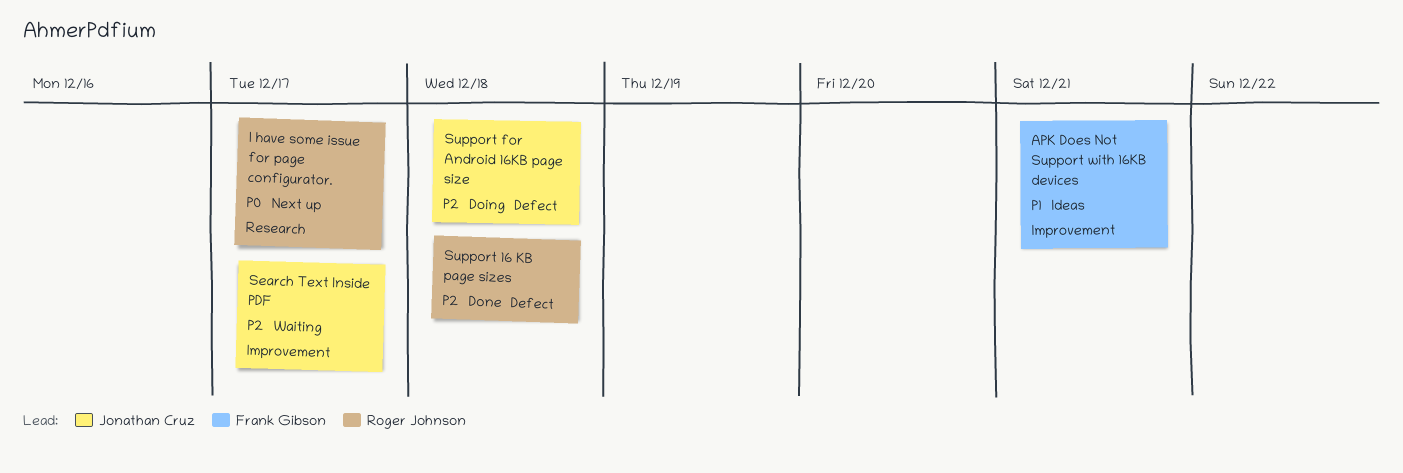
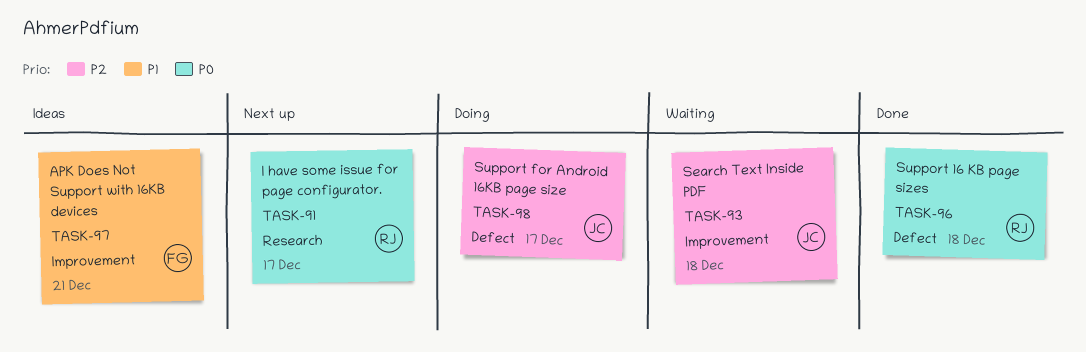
Search Text Inside PDF, due: Dec 17 -> Dec 18
Support 16 KB page sizes, priority: P2 -> P0
Support for Android 16KB page size, due: Dec 18 -> Dec 17

